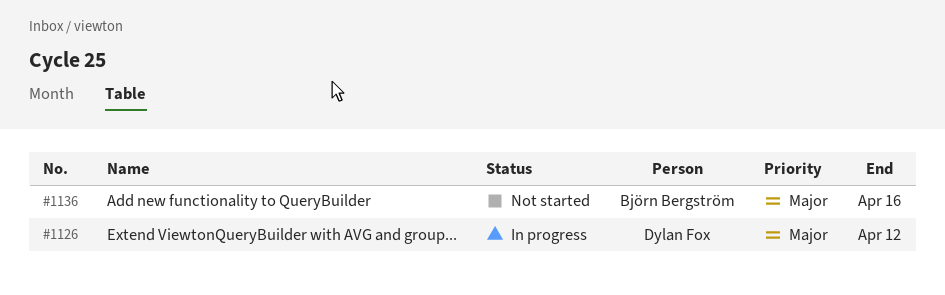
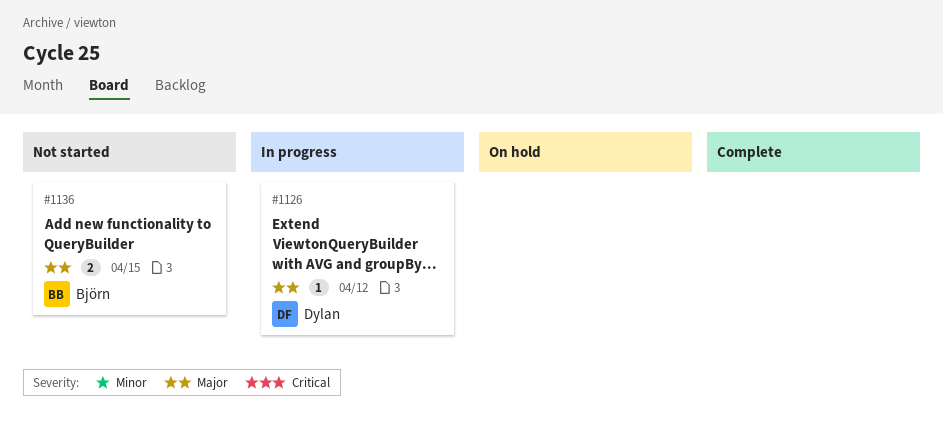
#1136, due: Apr 16 -> Apr 15

